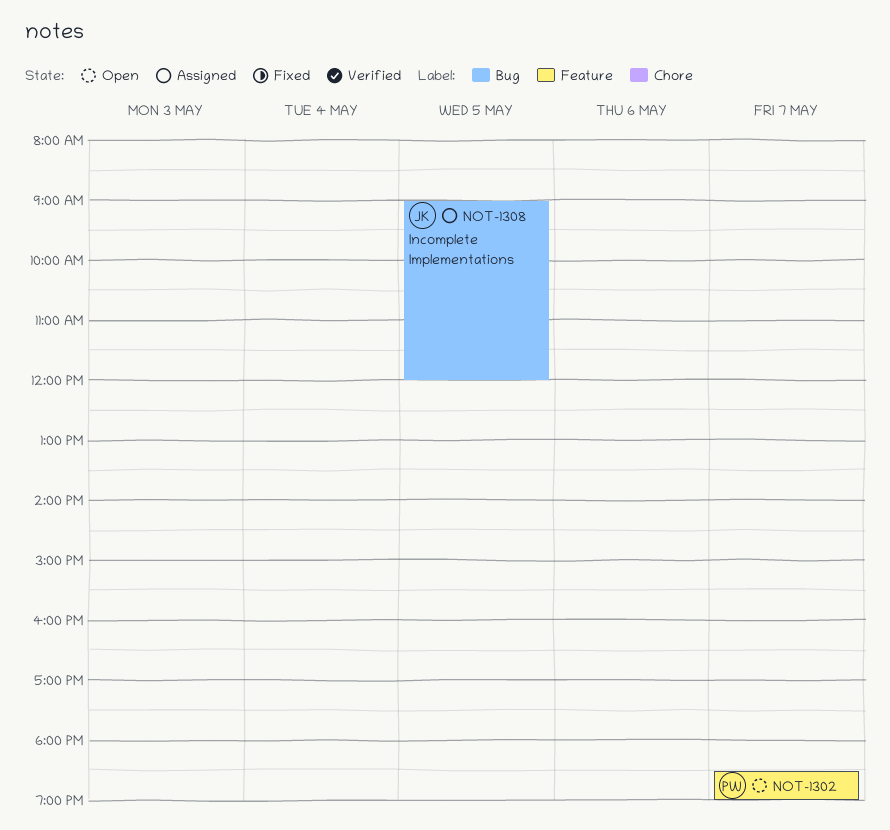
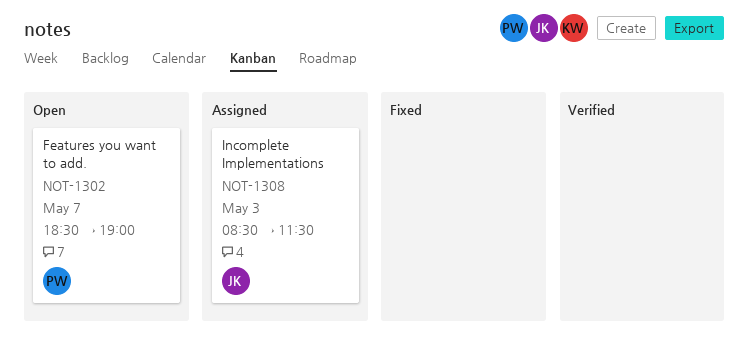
NOT-1308, day: May 5 -> May 3
NOT-1308, begins: 09:00 -> 08:30
NOT-1308, ends: 12:00 -> 11:30

